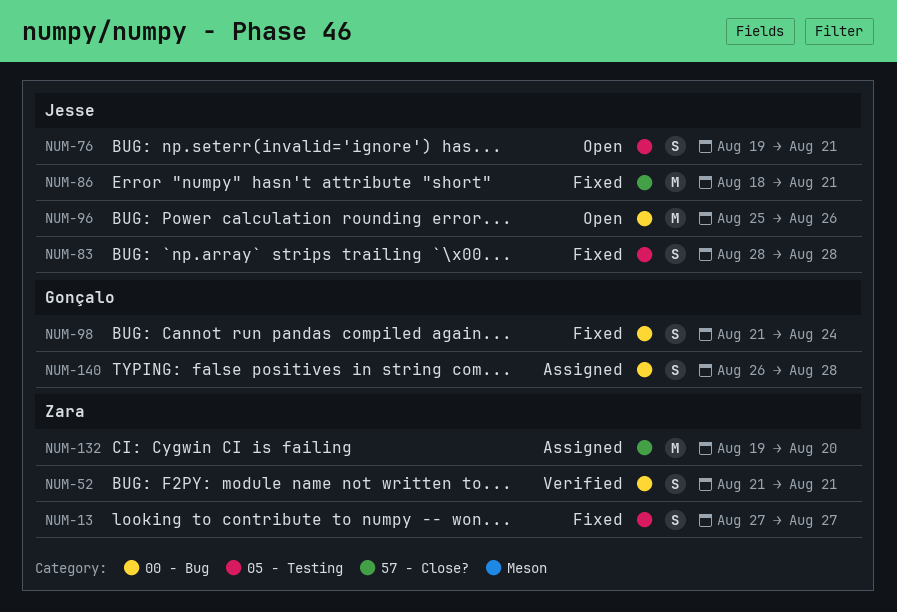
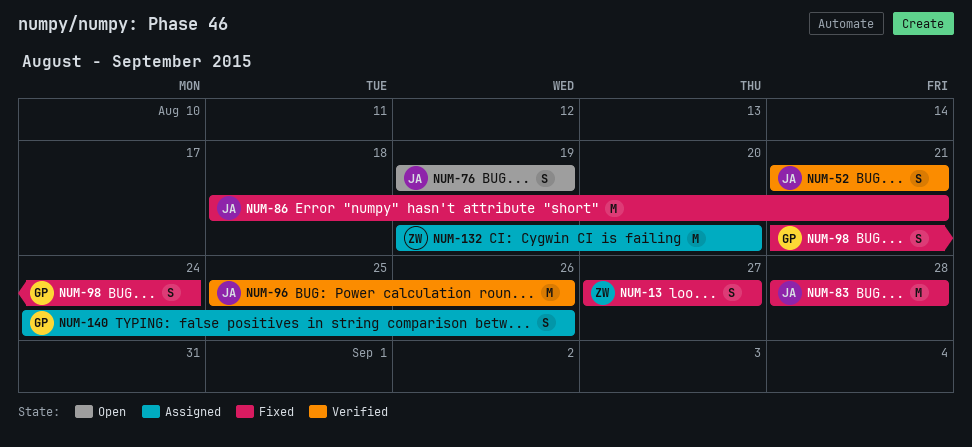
NUM-52, owner: Zara -> Jesse
NUM-76, due: Aug 21 -> Aug 19
NUM-83, estimate: S -> M
NUM-96, status: Open -> Verified
NUM-140, start: Aug 26 -> Aug 24
NUM-140, due: Aug 28 -> Aug 26

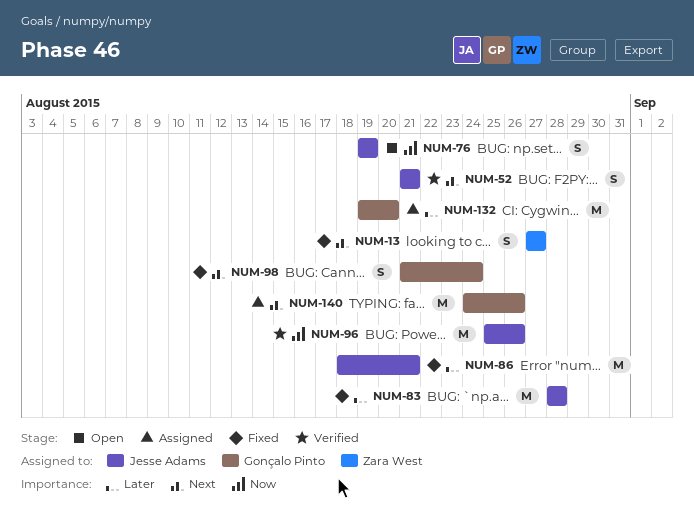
NUM-132, owner: Zara West -> Gonçalo Pinto
NUM-140, estimate: S -> M

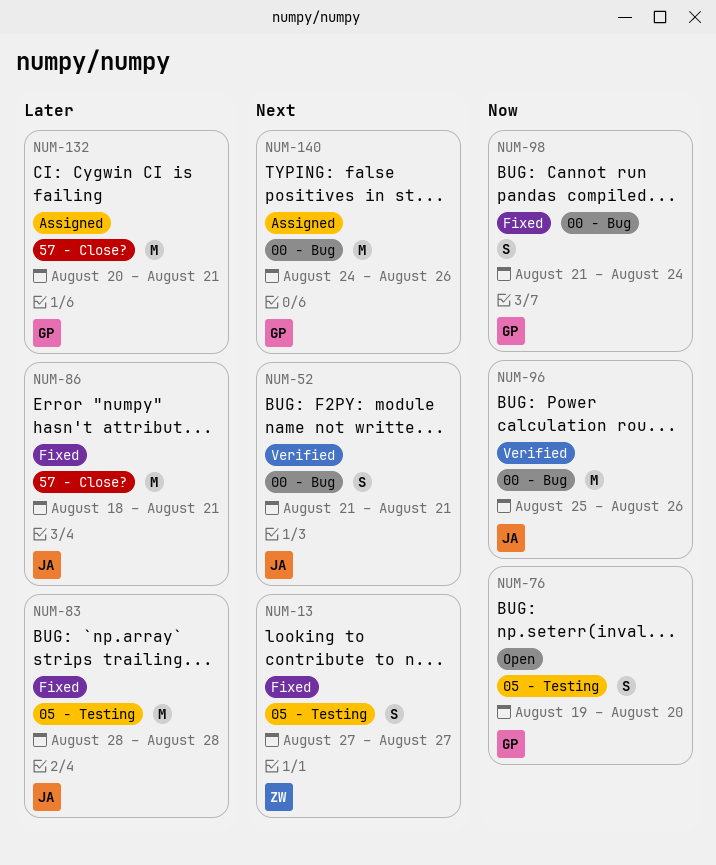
NUM-76, owner: Jesse Adams -> Gonçalo Pinto
NUM-76, due: Aug 19 -> Aug 20
NUM-98, priority: Next -> Now
NUM-132, start: Aug 19 -> Aug 20
NUM-132, due: Aug 20 -> Aug 21

